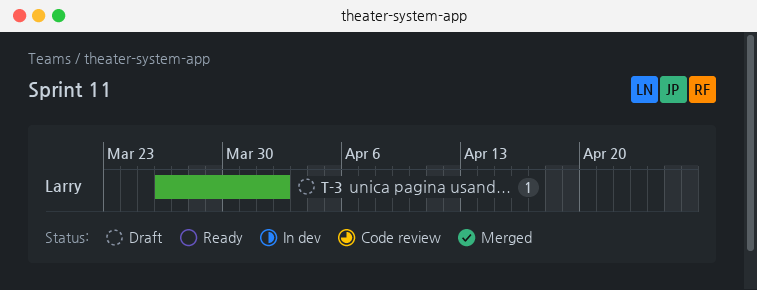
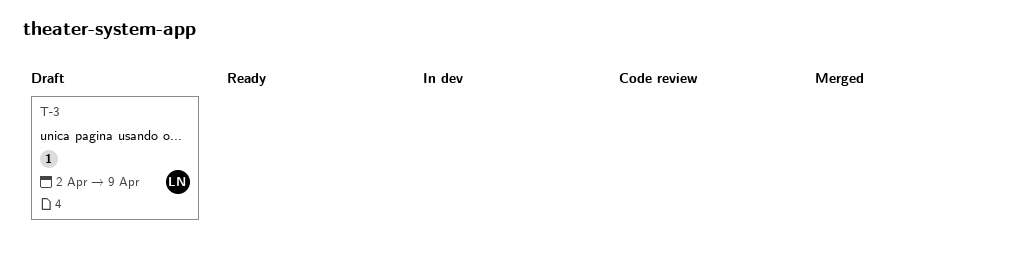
T-3, start: Mar 26 -> Apr 2
T-3, due: Apr 2 -> Apr 9

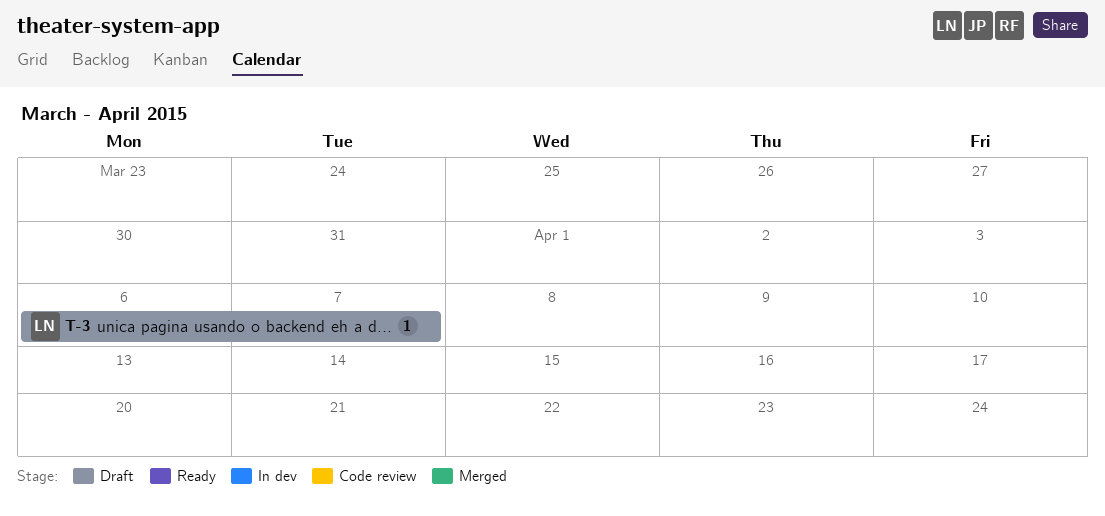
T-3, start: Apr 2 -> Apr 6
T-3, due: Apr 9 -> Apr 7

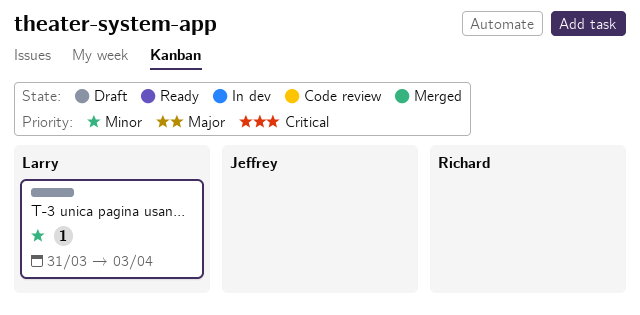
T-3, start: Apr 6 -> Mar 31
T-3, due: Apr 7 -> Apr 3

